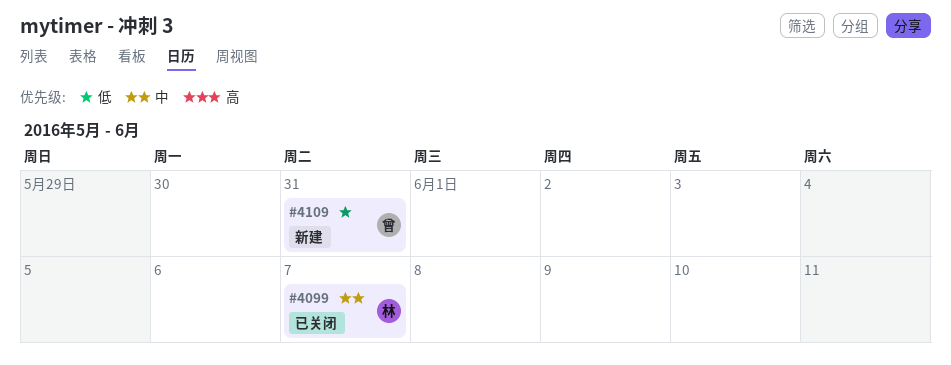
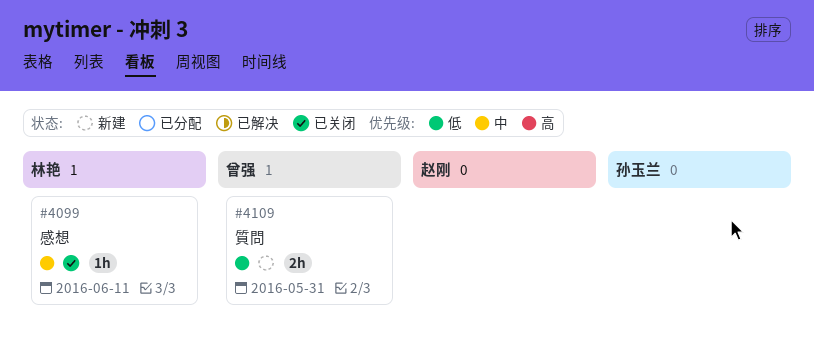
#4099, due: Jun 7 -> Jun 11

